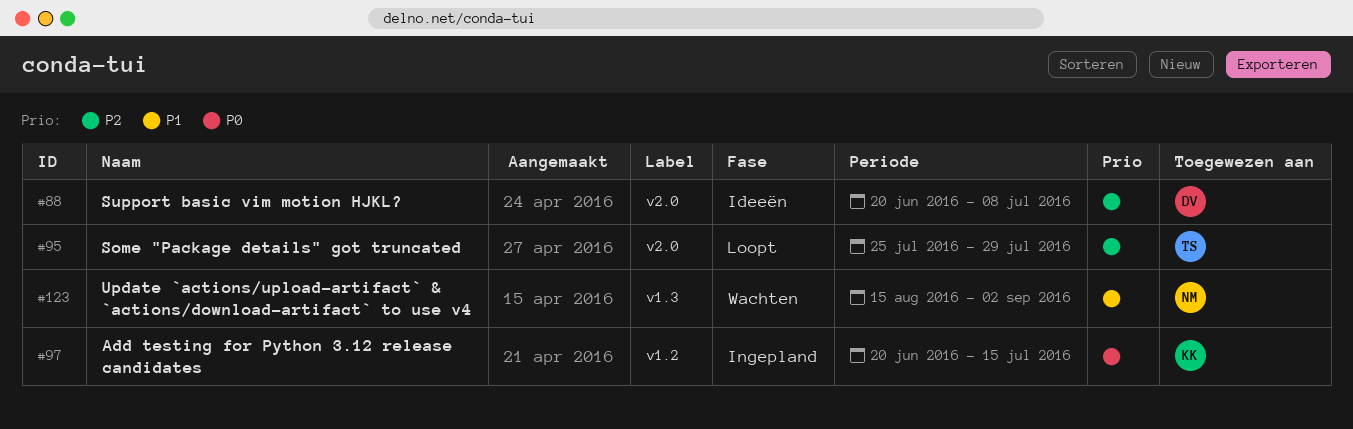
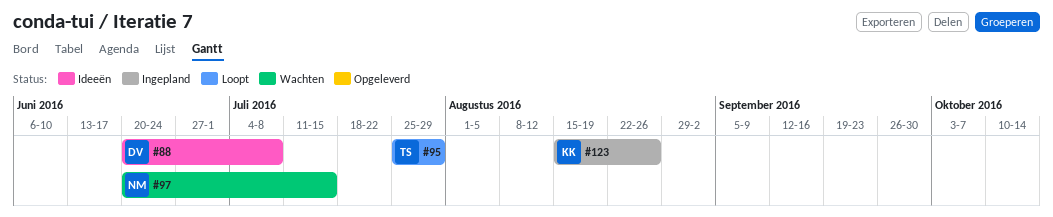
#97, status: Ingepland -> Wachten
#97, owner: KK -> NM
#123, status: Wachten -> Ingepland
#123, owner: NM -> KK
#123, due: Sep 2 -> Aug 26

